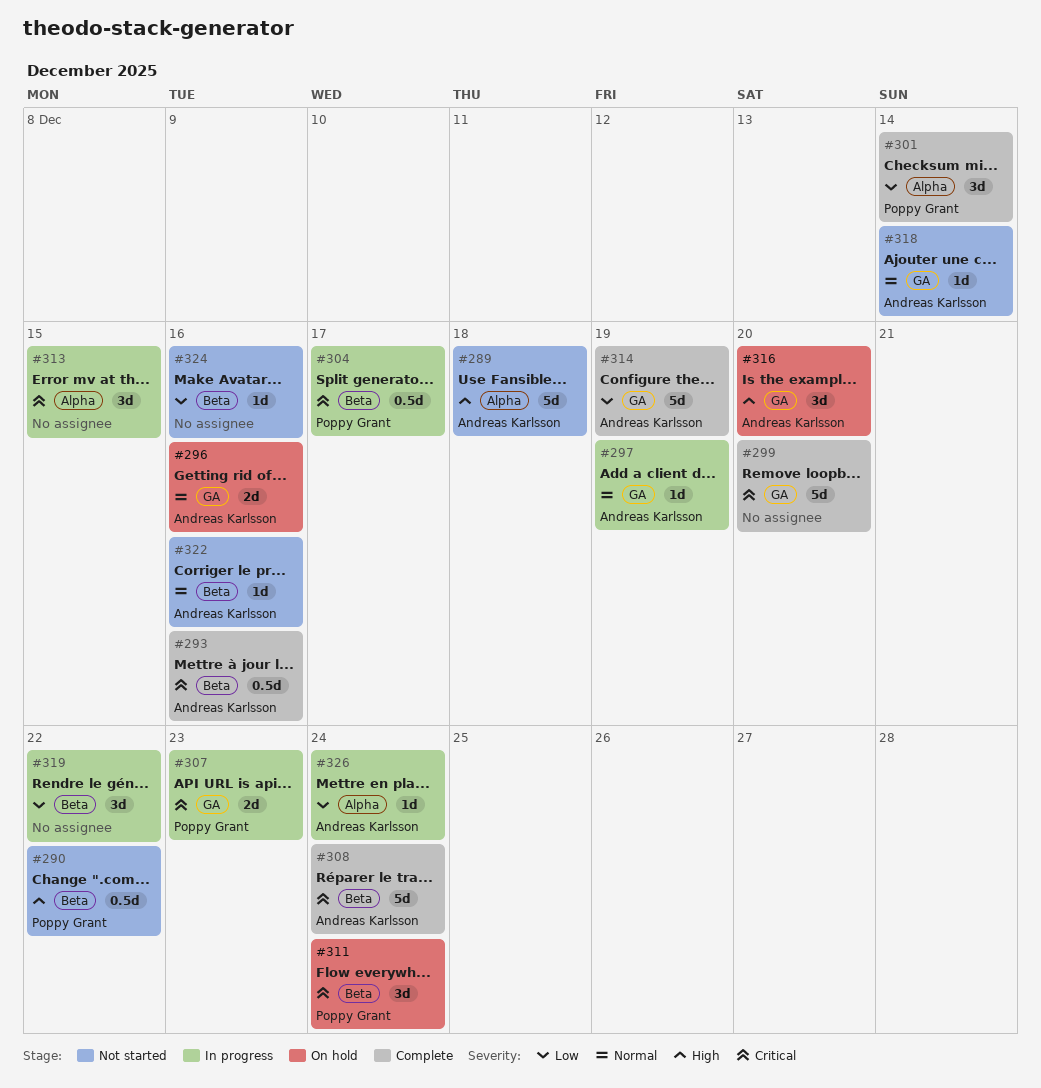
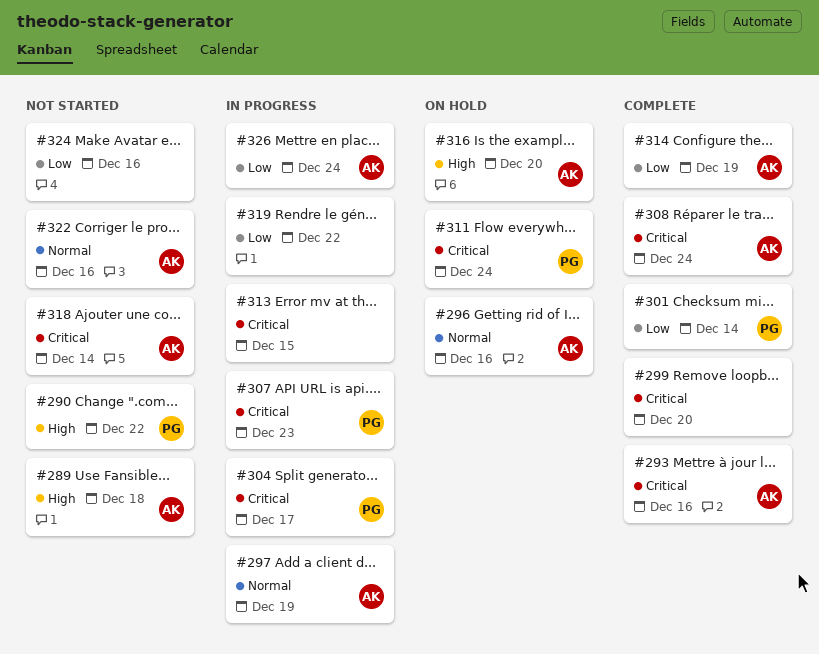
#318, priority: Normal -> Critical

